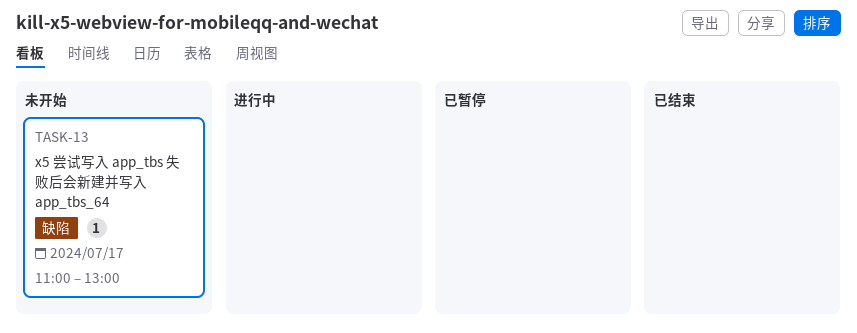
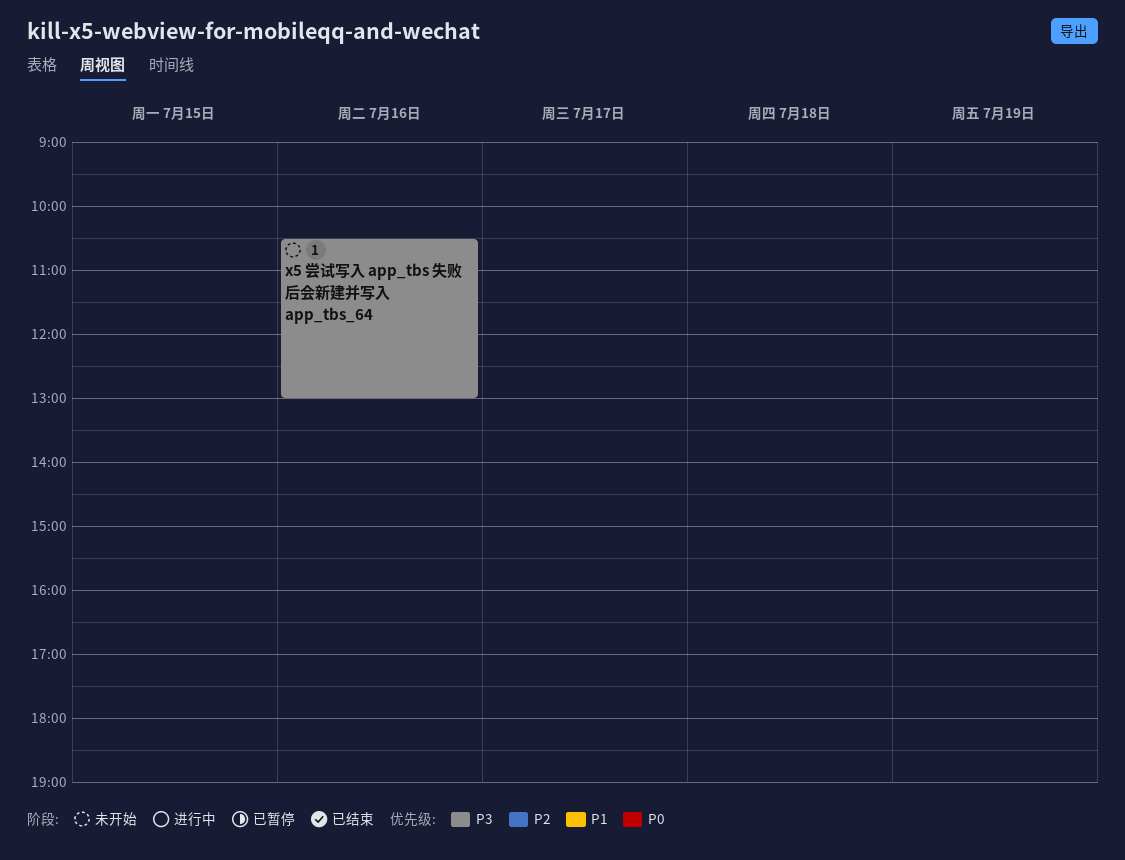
x5 尝试写入 app_tbs 失败后会新建并写入 app_tbs_64, day: Jul 17 -> Jul 16
x5 尝试写入 app_tbs 失败后会新建并写入 app_tbs_64, begins: 11:00 -> 10:30

